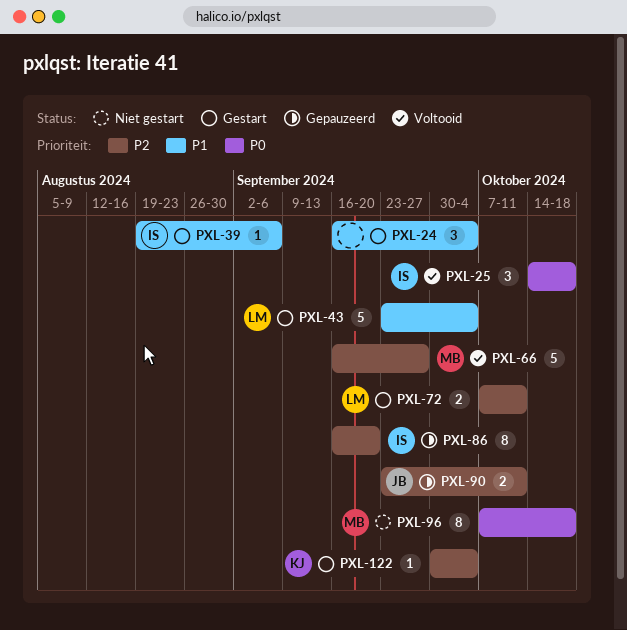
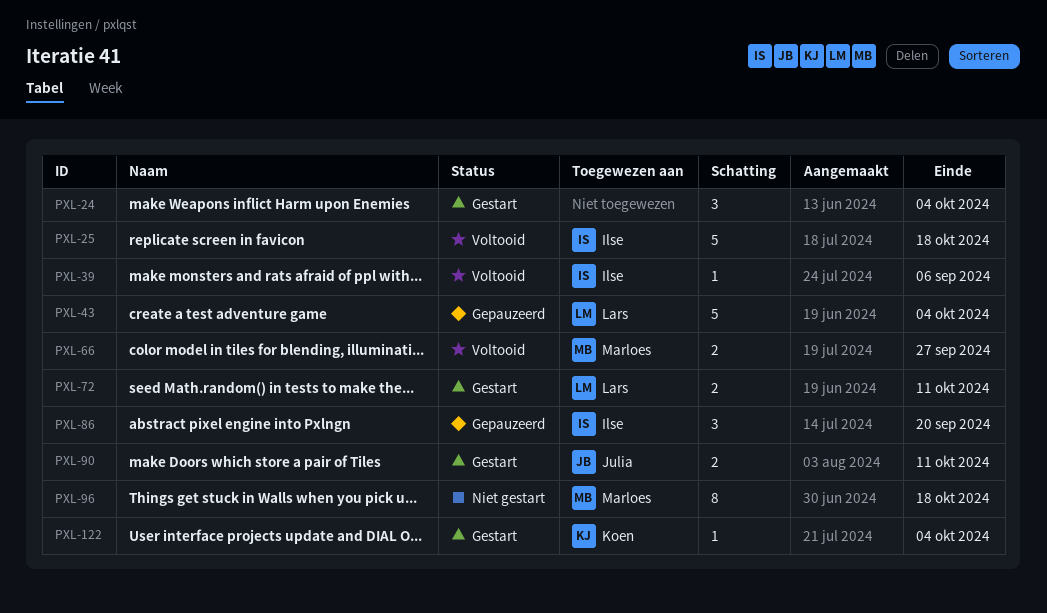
PXL-25, estimate: 3 -> 5
PXL-39, status: Gestart -> Voltooid
PXL-43, status: Gestart -> Gepauzeerd
PXL-66, estimate: 5 -> 2
PXL-86, estimate: 8 -> 3
PXL-90, status: Gepauzeerd -> Gestart

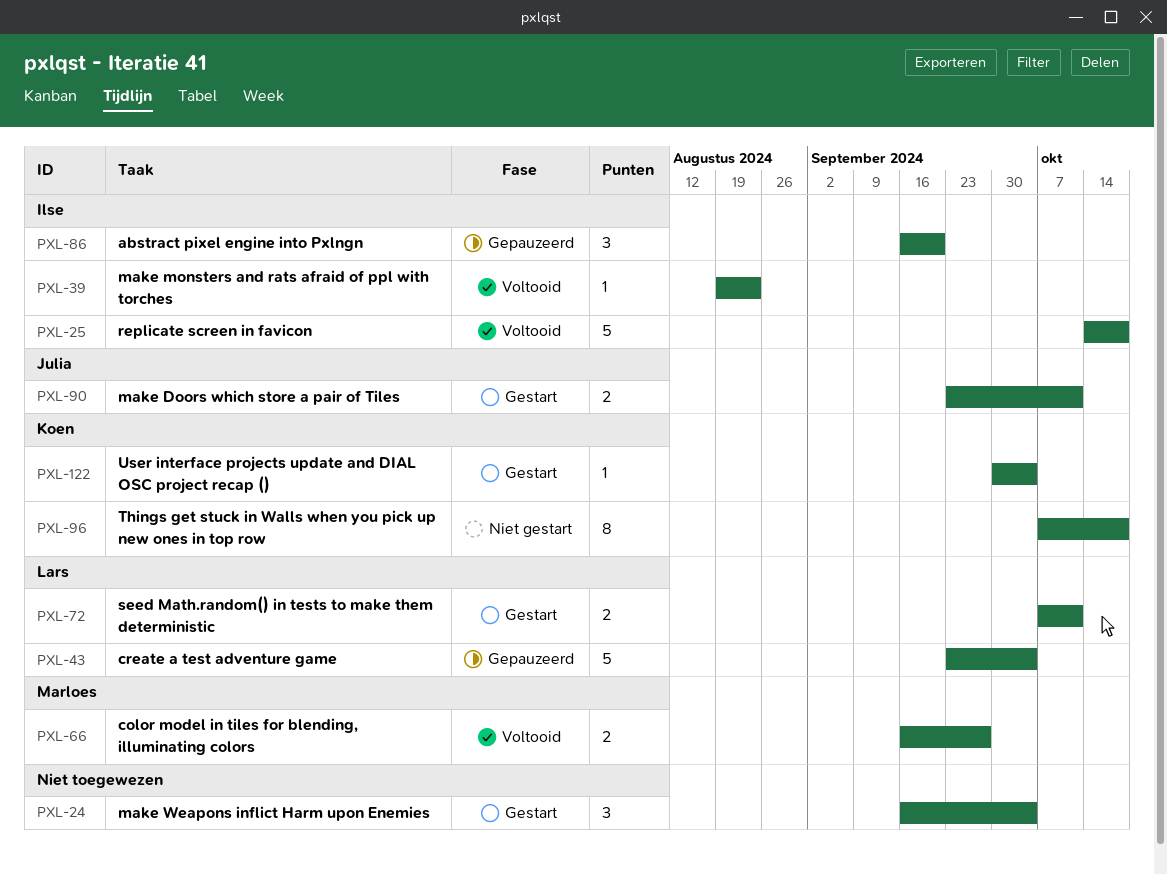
PXL-39, due: Sep 6 -> Aug 23
PXL-96, owner: Marloes -> Koen

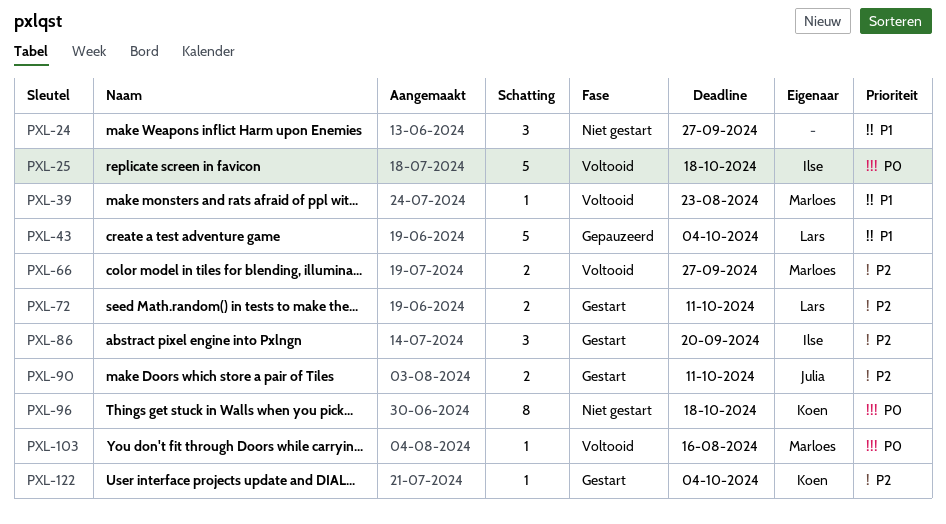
PXL-24, status: Gestart -> Niet gestart
PXL-24, due: Oct 4 -> Sep 27
PXL-39, owner: Ilse -> Marloes
PXL-86, status: Gepauzeerd -> Gestart
PXL-103: none -> present

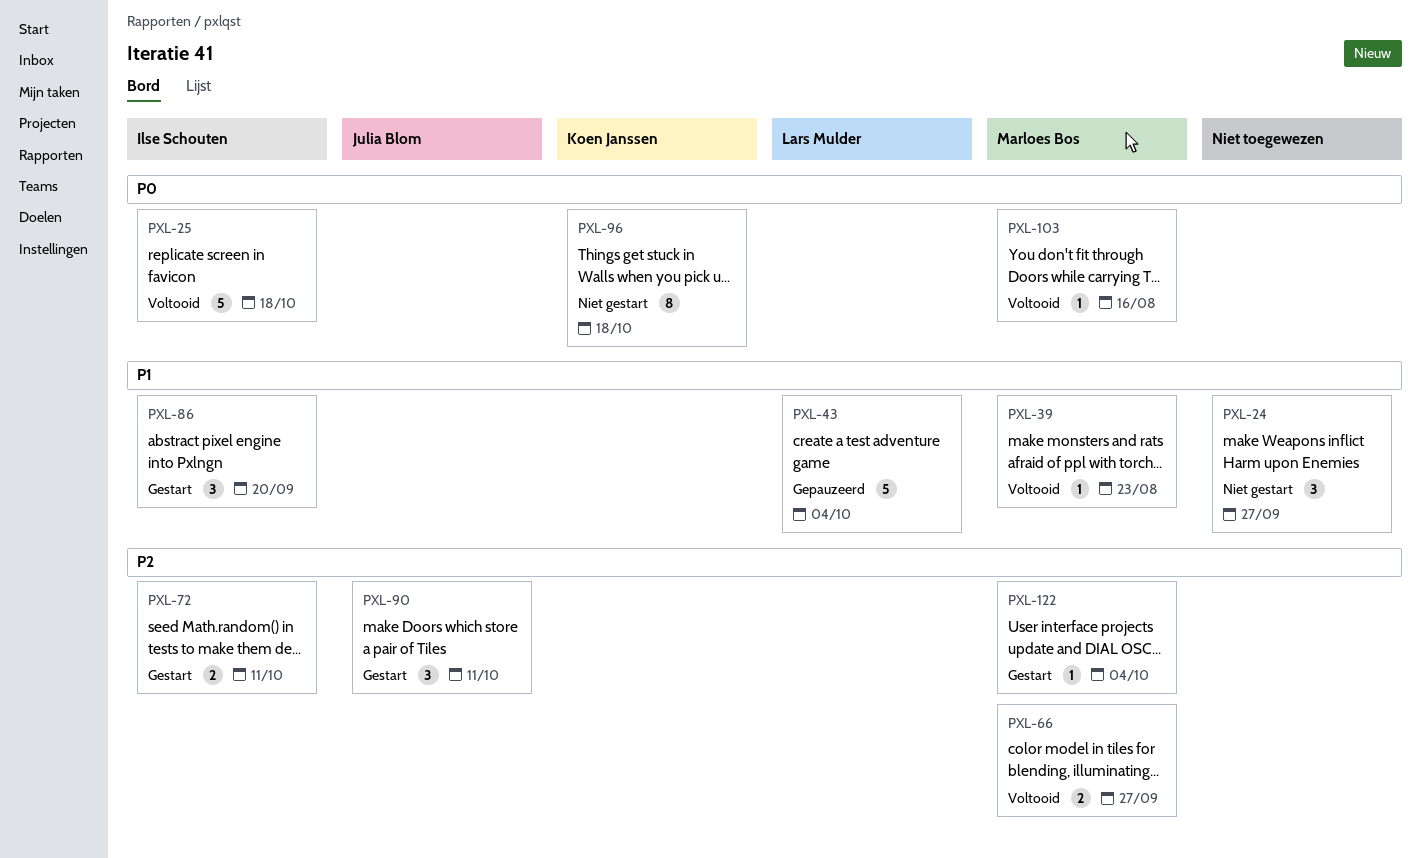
PXL-72, owner: Lars Mulder -> Ilse Schouten
PXL-86, priority: P2 -> P1
PXL-90, estimate: 2 -> 3
PXL-122, owner: Koen Janssen -> Marloes Bos

